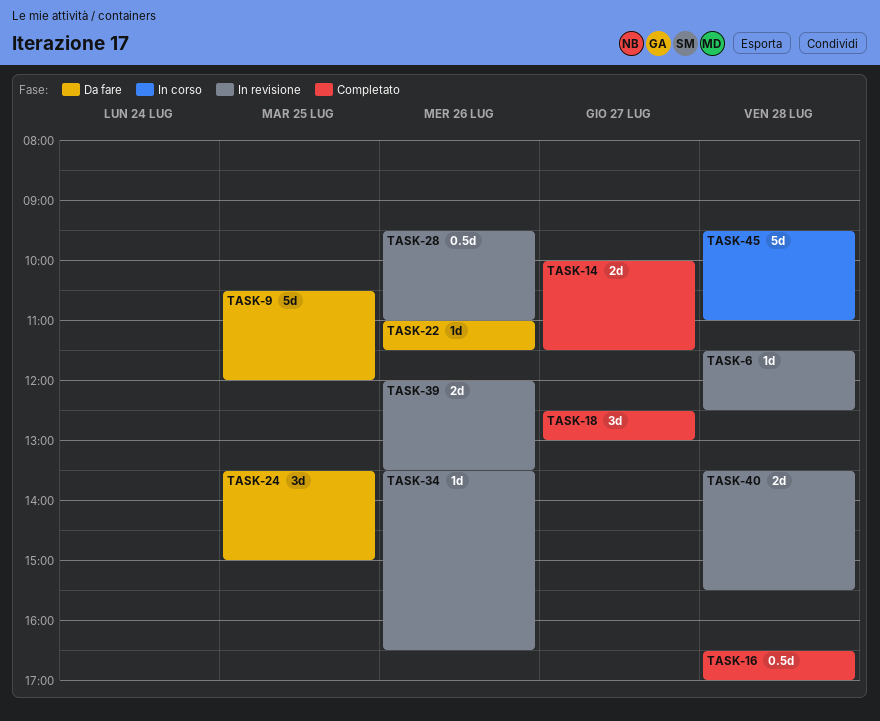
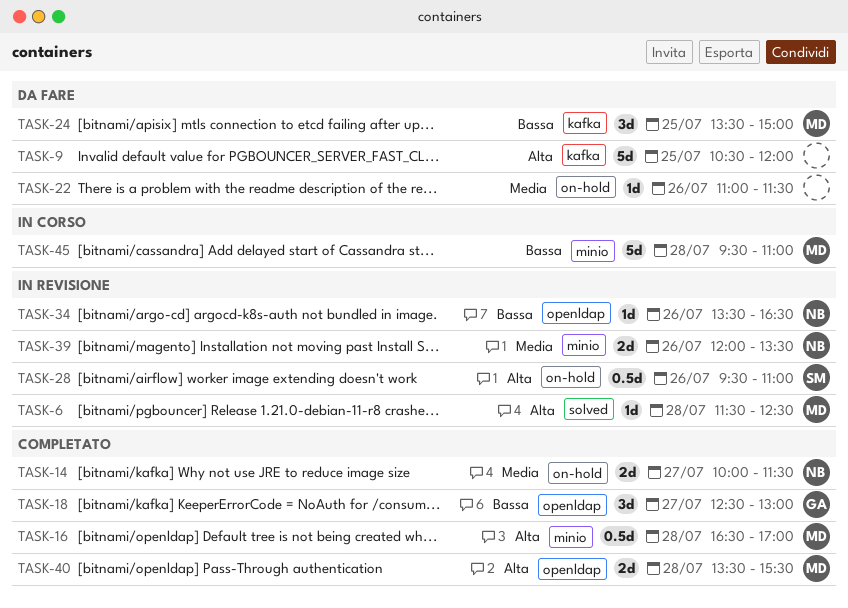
TASK-40, status: In revisione -> Completato

